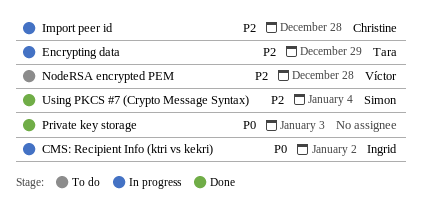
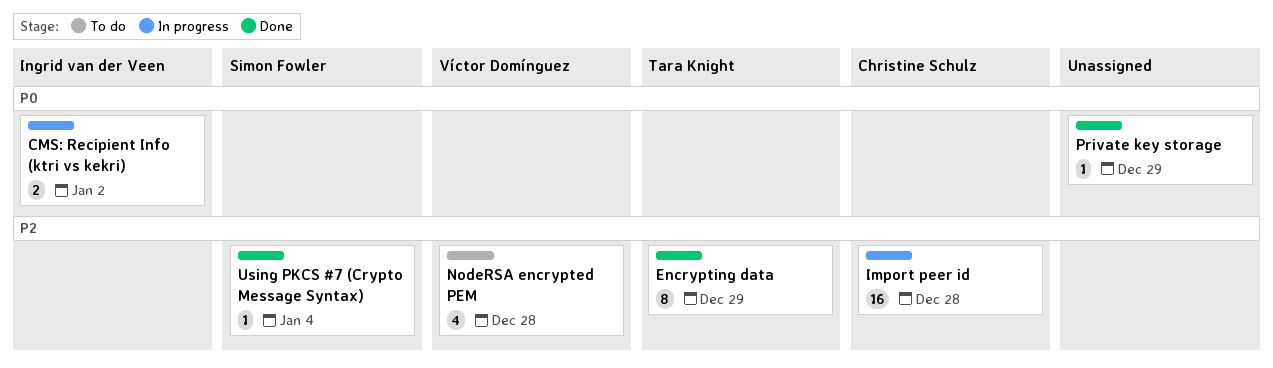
Encrypting data, status: In progress -> Done
Private key storage, due: Jan 3 -> Dec 29

